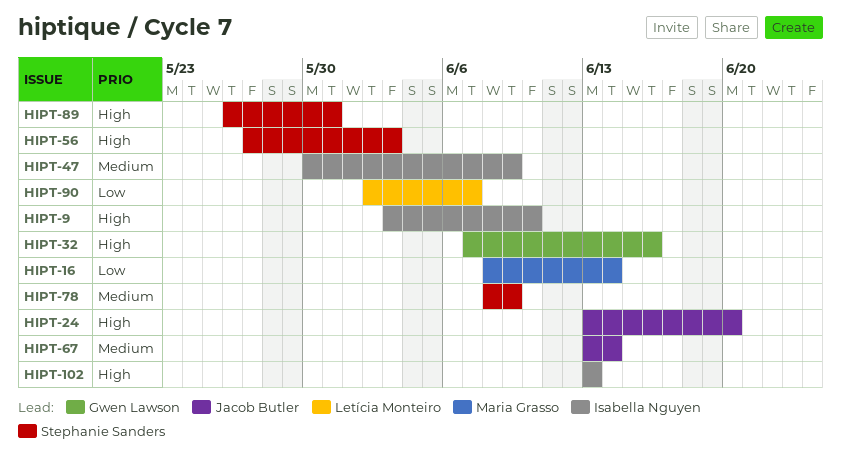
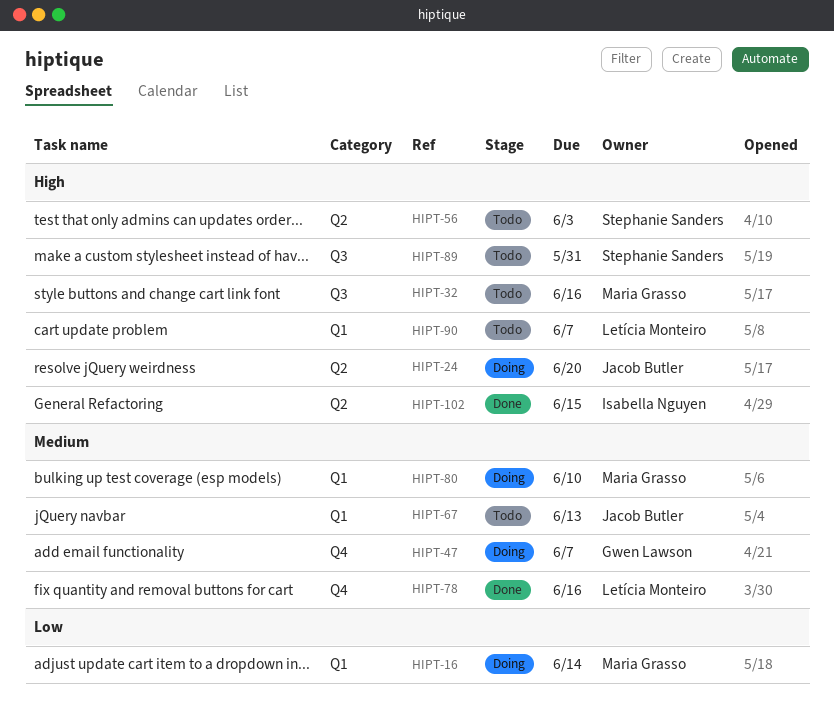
HIPT-9: present -> none
HIPT-32, owner: Gwen Lawson -> Maria Grasso
HIPT-47, owner: Isabella Nguyen -> Gwen Lawson
HIPT-47, due: Jun 9 -> Jun 7
HIPT-67, due: Jun 14 -> Jun 13
HIPT-78, owner: Stephanie Sanders -> Letícia Monteiro
HIPT-78, due: Jun 9 -> Jun 16
HIPT-80: none -> present
HIPT-90, priority: Low -> High
HIPT-102, due: Jun 13 -> Jun 15

